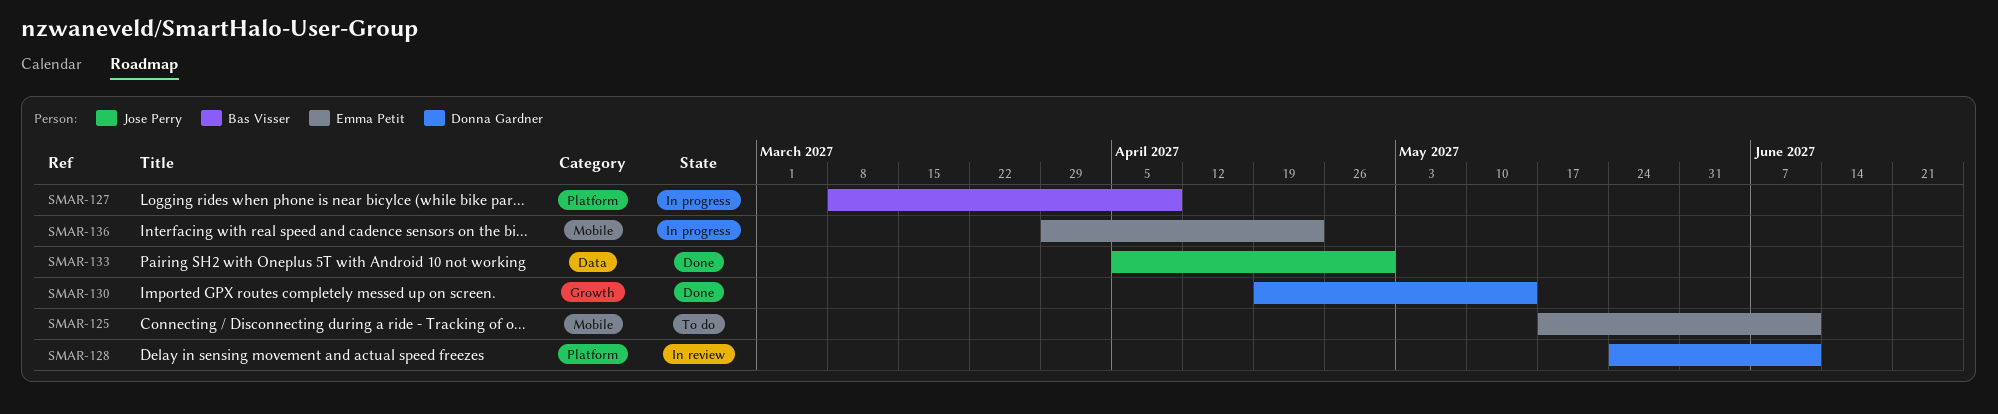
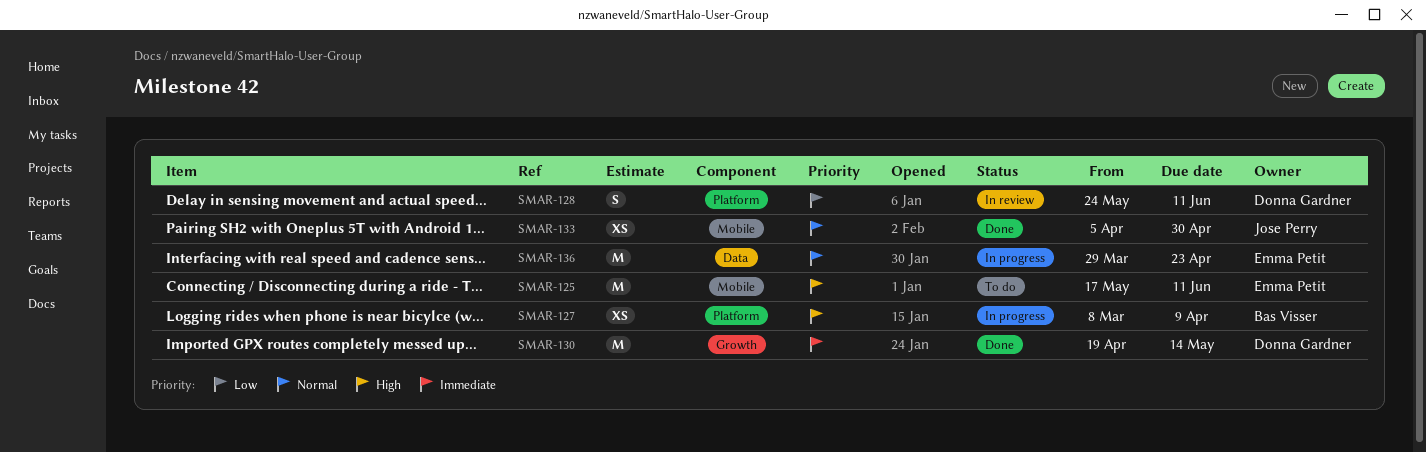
SMAR-133, label: Data -> Mobile
SMAR-136, label: Mobile -> Data

